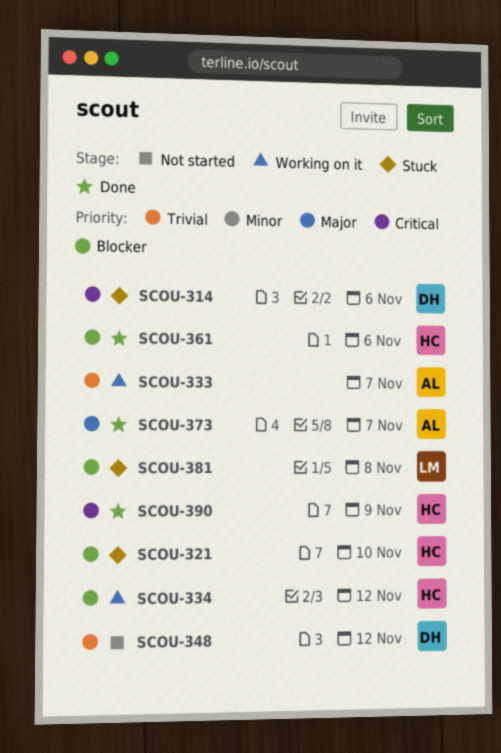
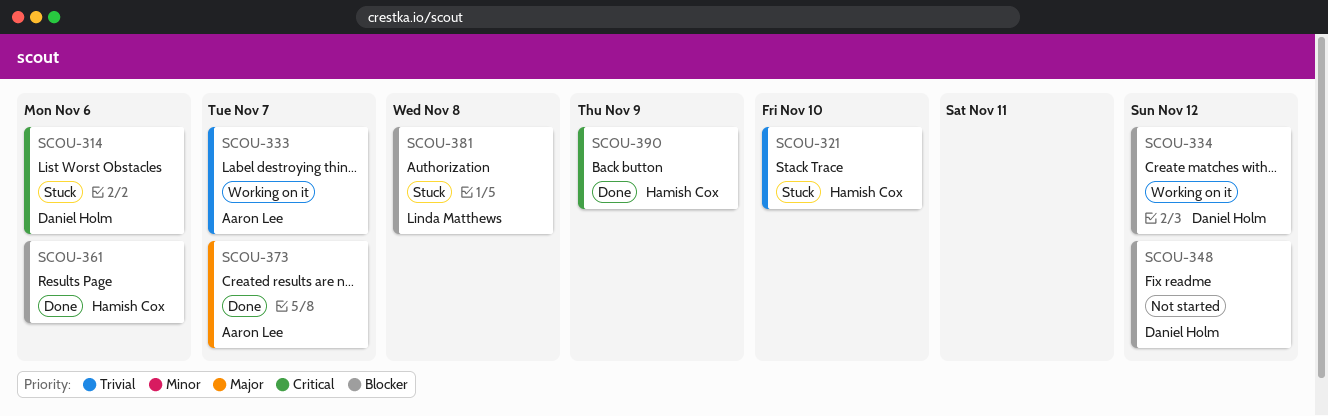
SCOU-321, priority: Blocker -> Trivial
SCOU-334, owner: Hamish Cox -> Daniel Holm
SCOU-348, priority: Trivial -> Blocker

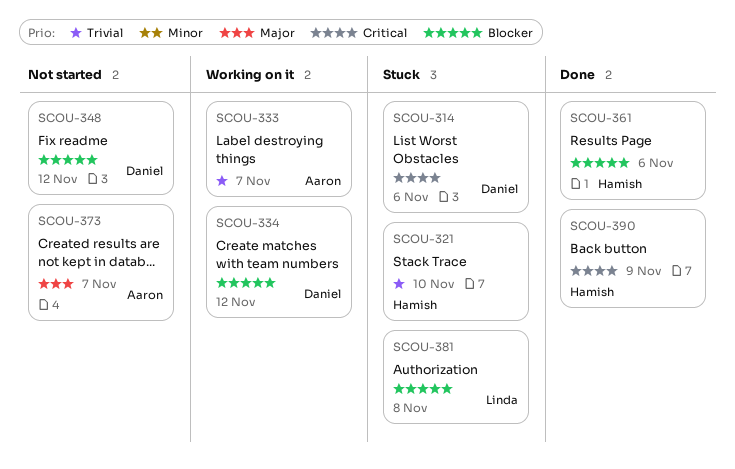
SCOU-373, status: Done -> Not started

